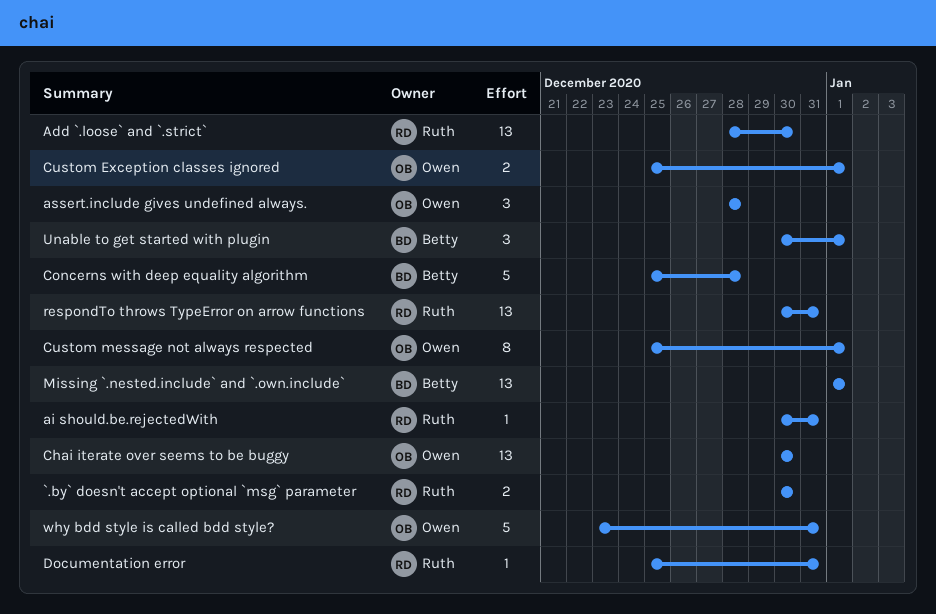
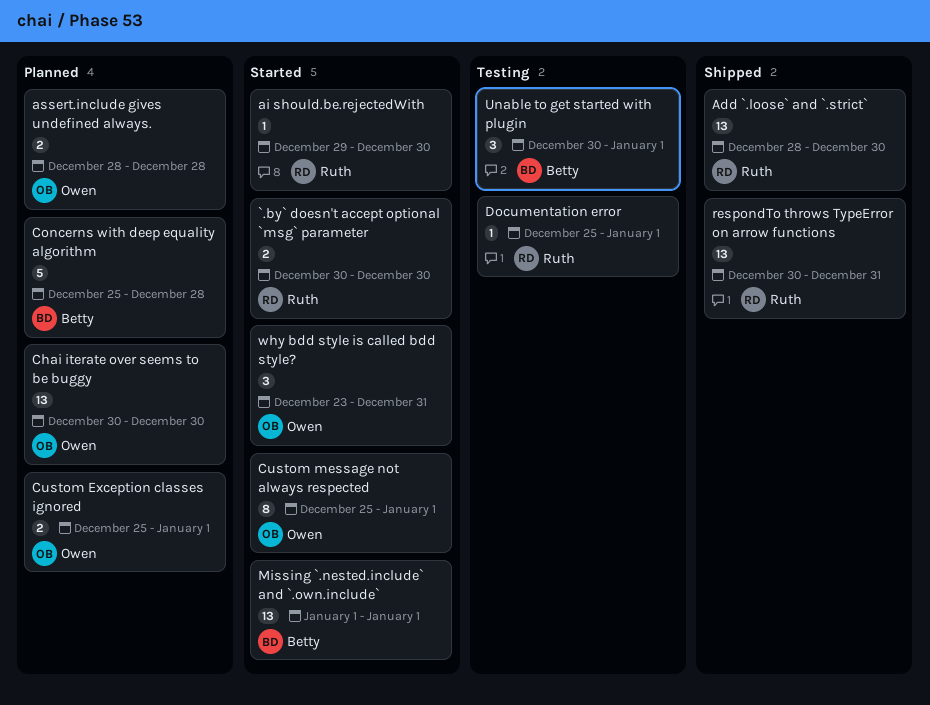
ai should.be.rejectedWith, start: Dec 30 -> Dec 29
ai should.be.rejectedWith, due: Dec 31 -> Dec 30
assert.include gives undefined always., estimate: 3 -> 2
Documentation error, due: Dec 31 -> Jan 1
why bdd style is called bdd style?, estimate: 5 -> 3

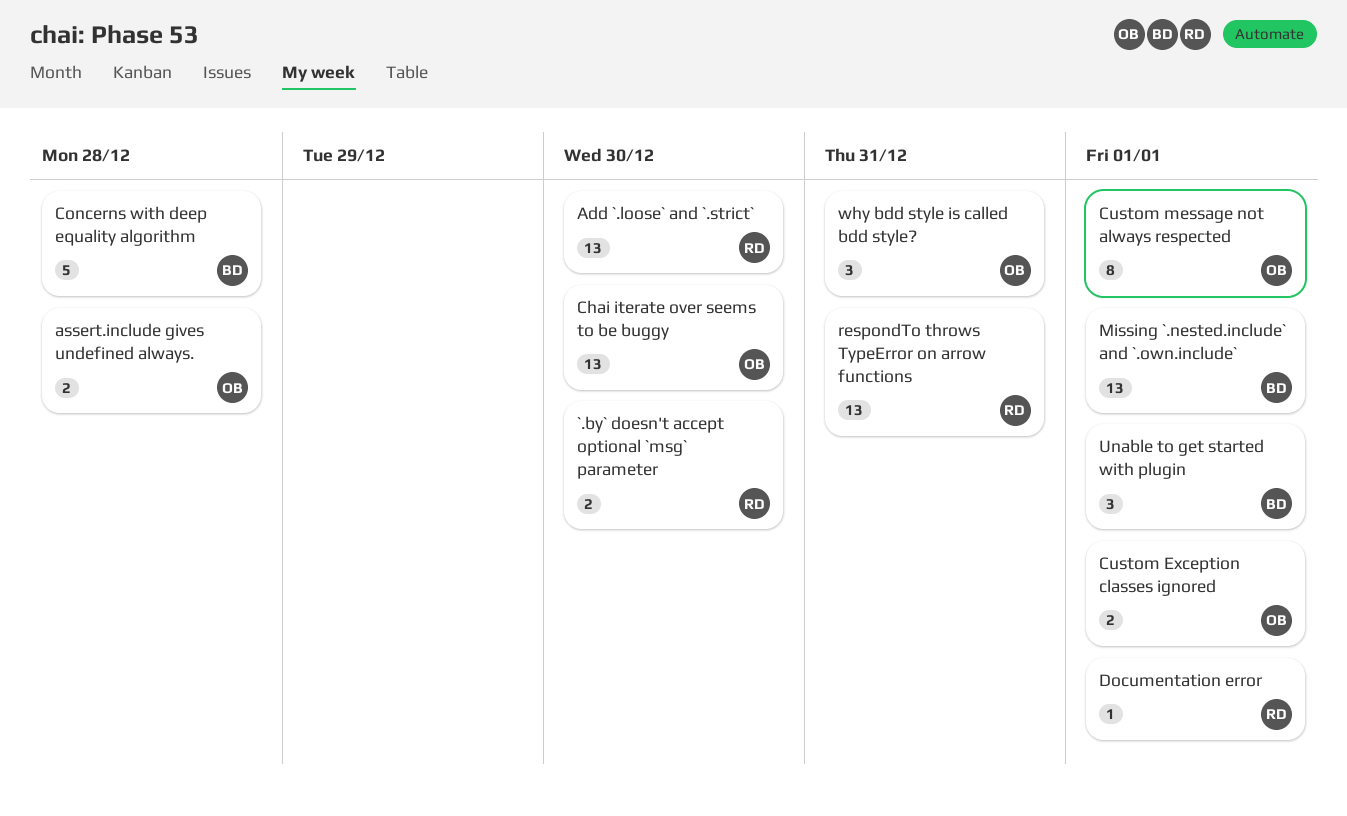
ai should.be.rejectedWith: present -> none

